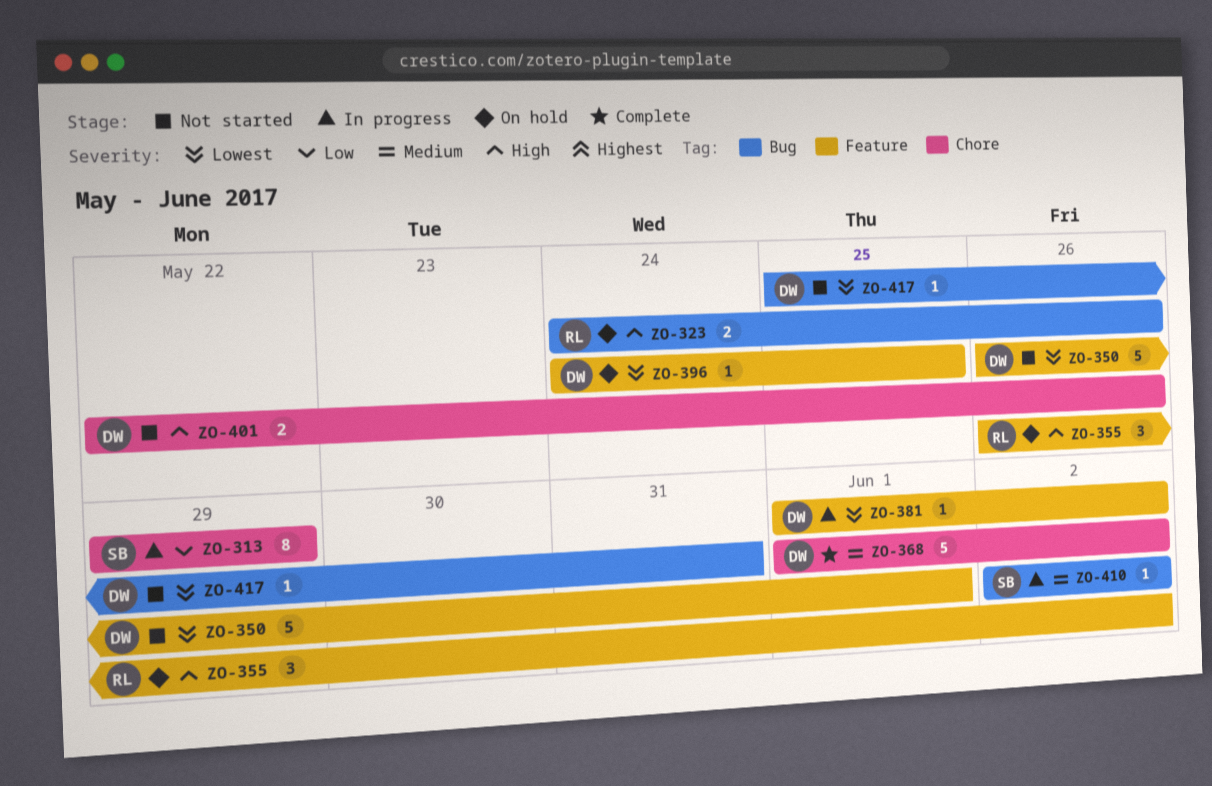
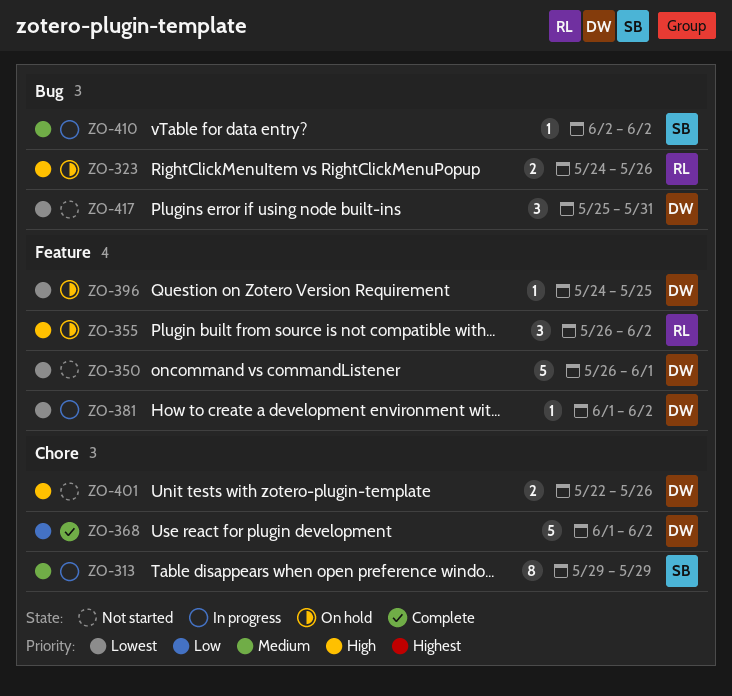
ZO-313, priority: Low -> Medium
ZO-368, priority: Medium -> Low
ZO-417, estimate: 1 -> 3

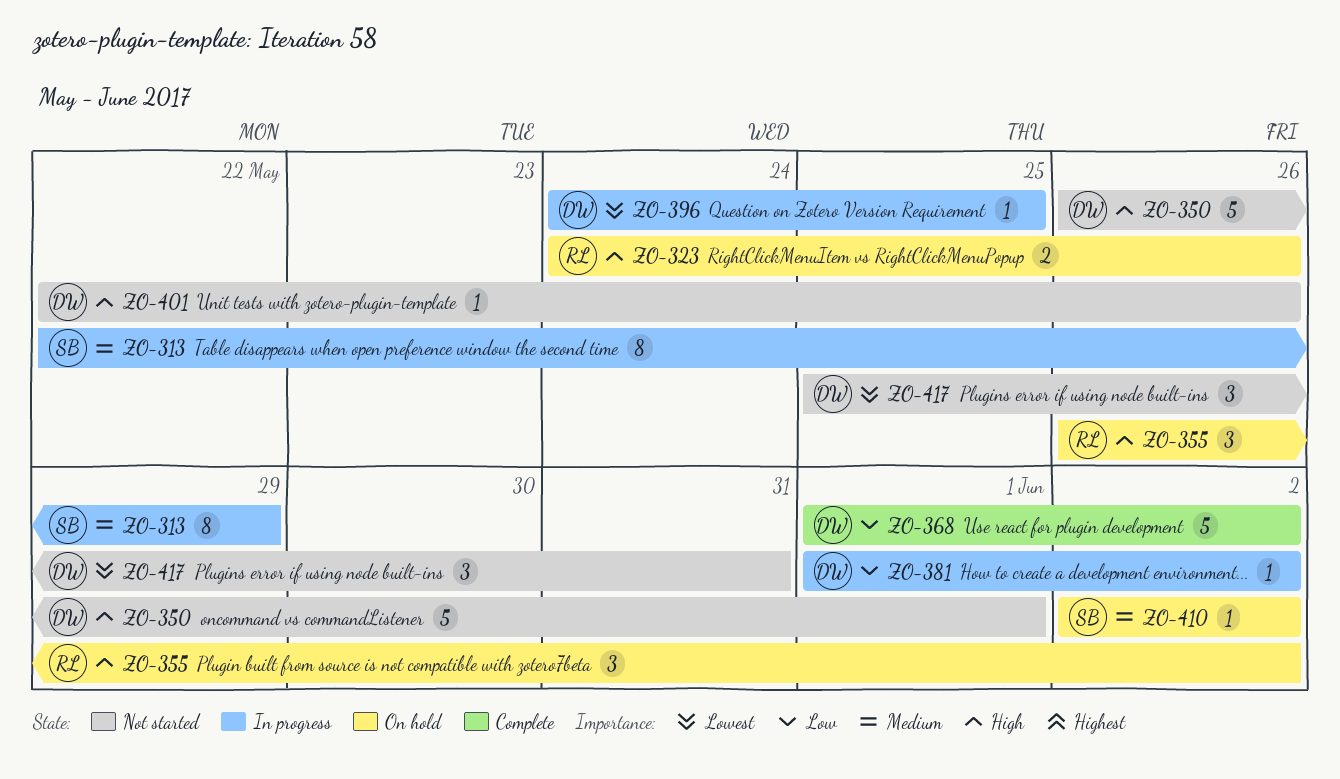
ZO-313, start: May 29 -> May 22
ZO-350, priority: Lowest -> High
ZO-381, priority: Lowest -> Low
ZO-396, status: On hold -> In progress
ZO-401, estimate: 2 -> 1
ZO-410, status: In progress -> On hold

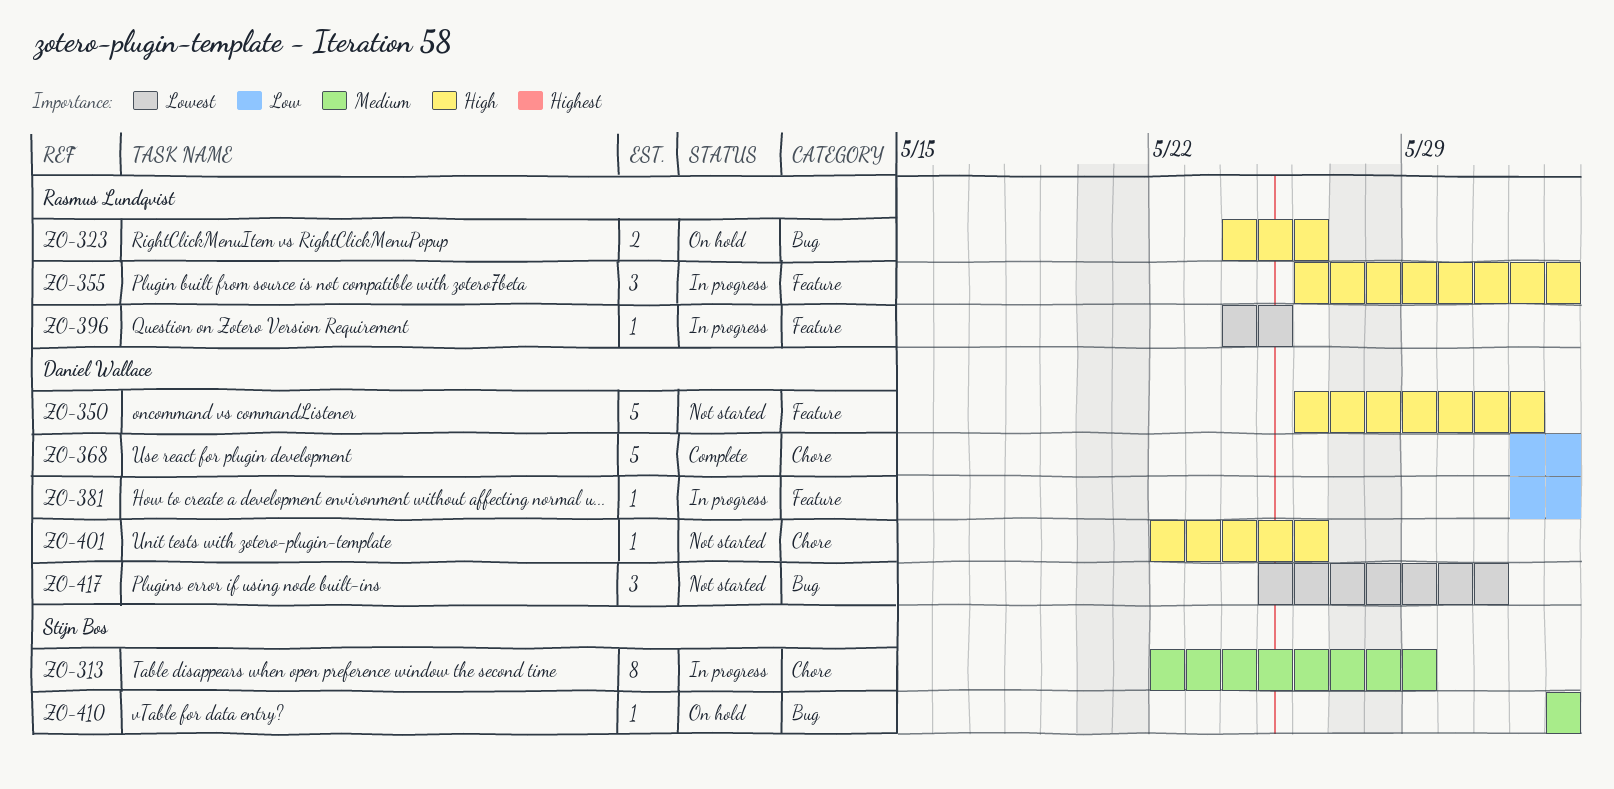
ZO-355, status: On hold -> In progress
ZO-396, owner: Daniel Wallace -> Rasmus Lundqvist

